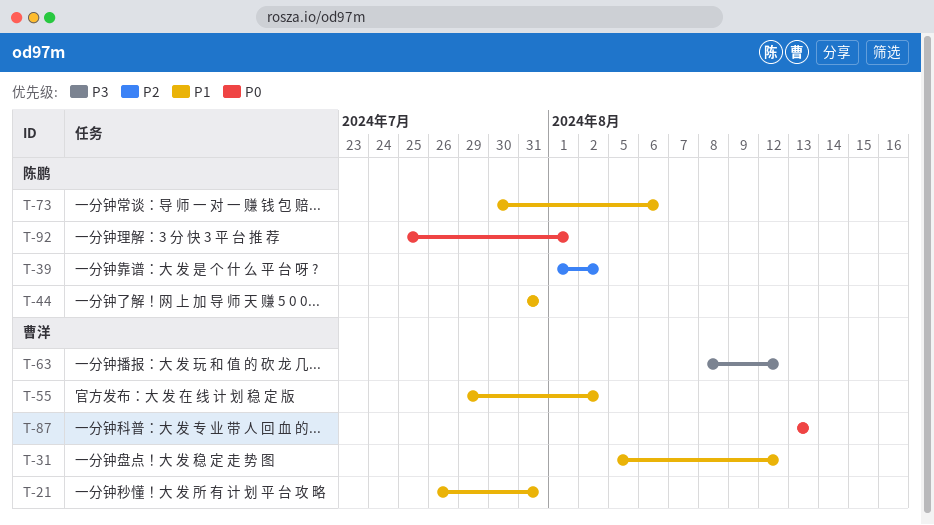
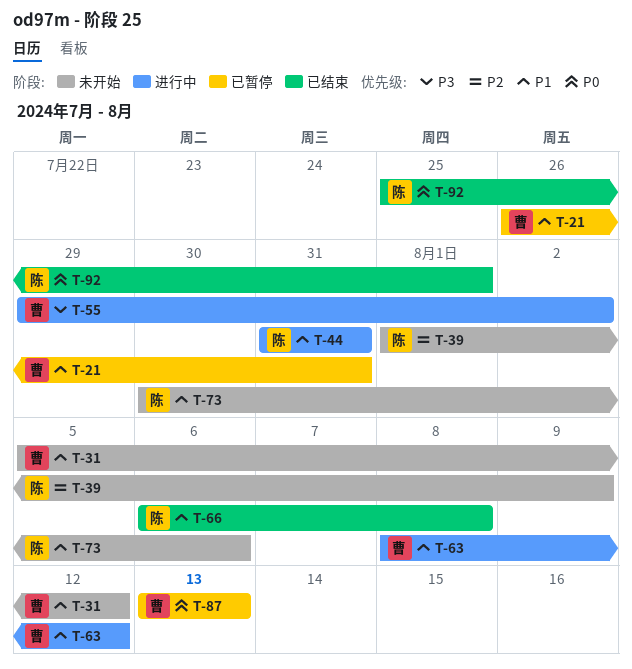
T-39, due: Aug 2 -> Aug 9
T-55, priority: P1 -> P3
T-63, priority: P3 -> P1
T-66: none -> present

